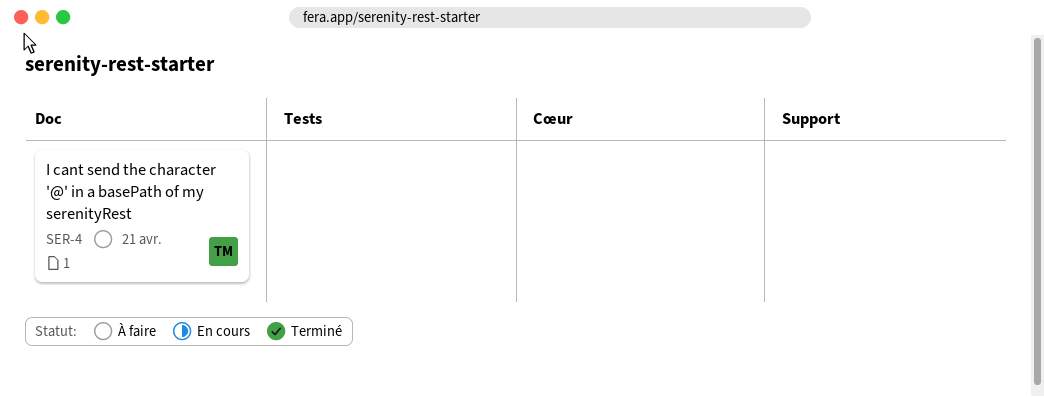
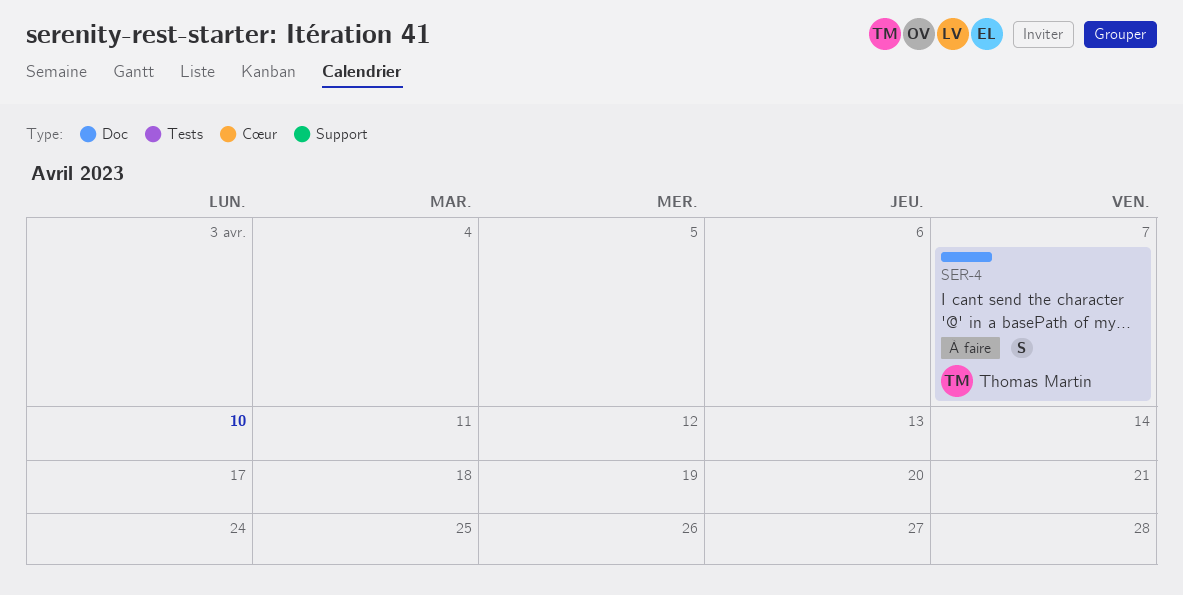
SER-4, due: Apr 21 -> Apr 7

